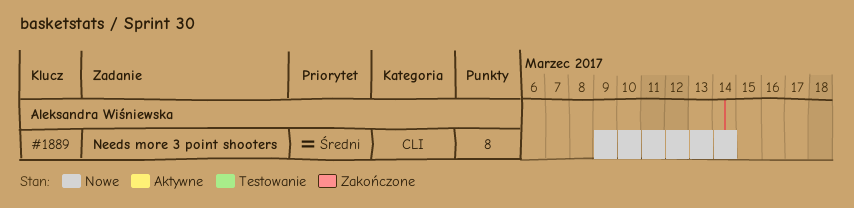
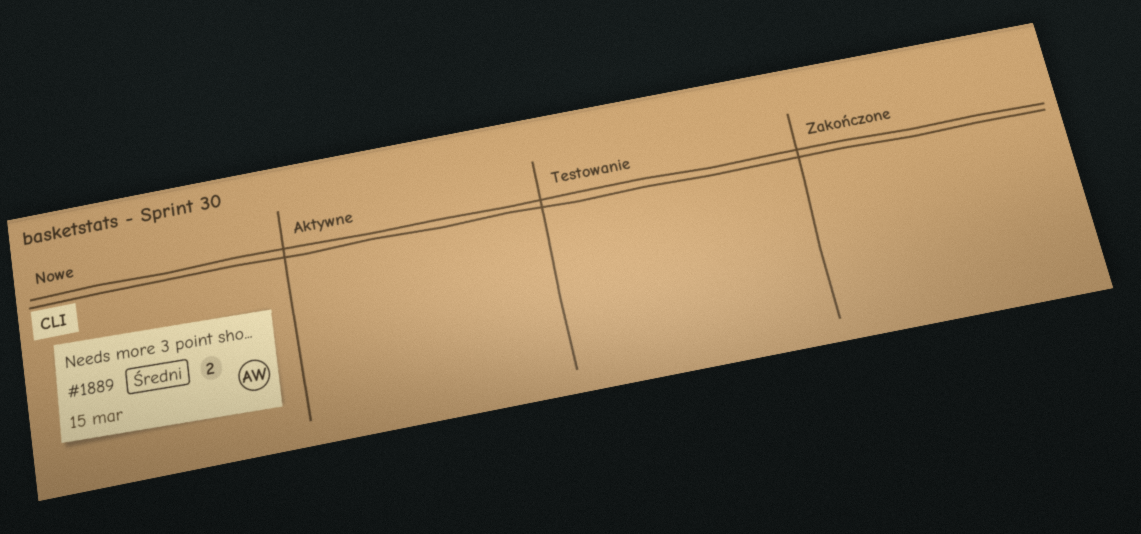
#1889, estimate: 8 -> 2
#1889, due: Mar 14 -> Mar 15

